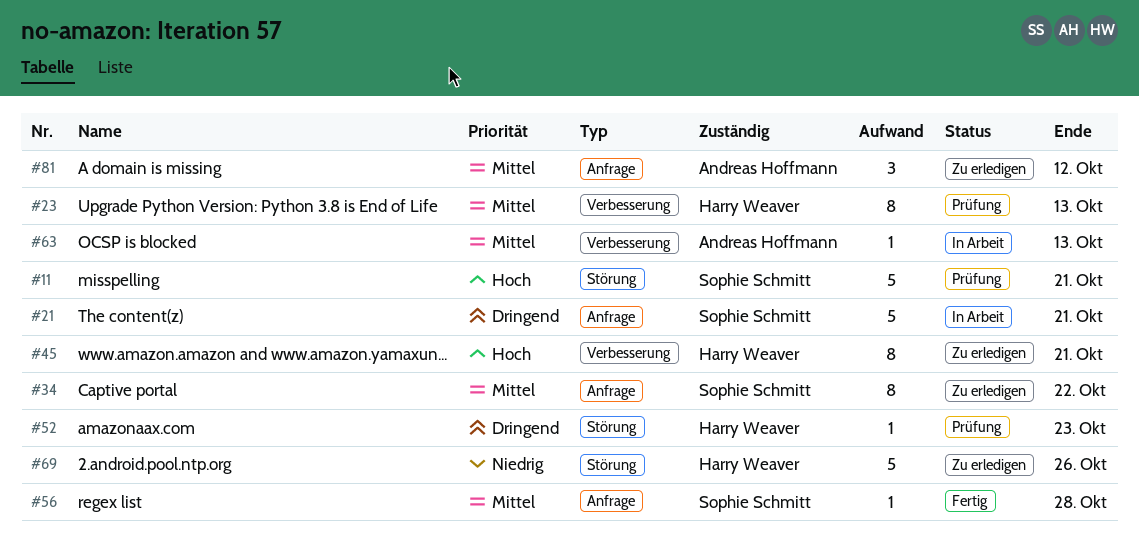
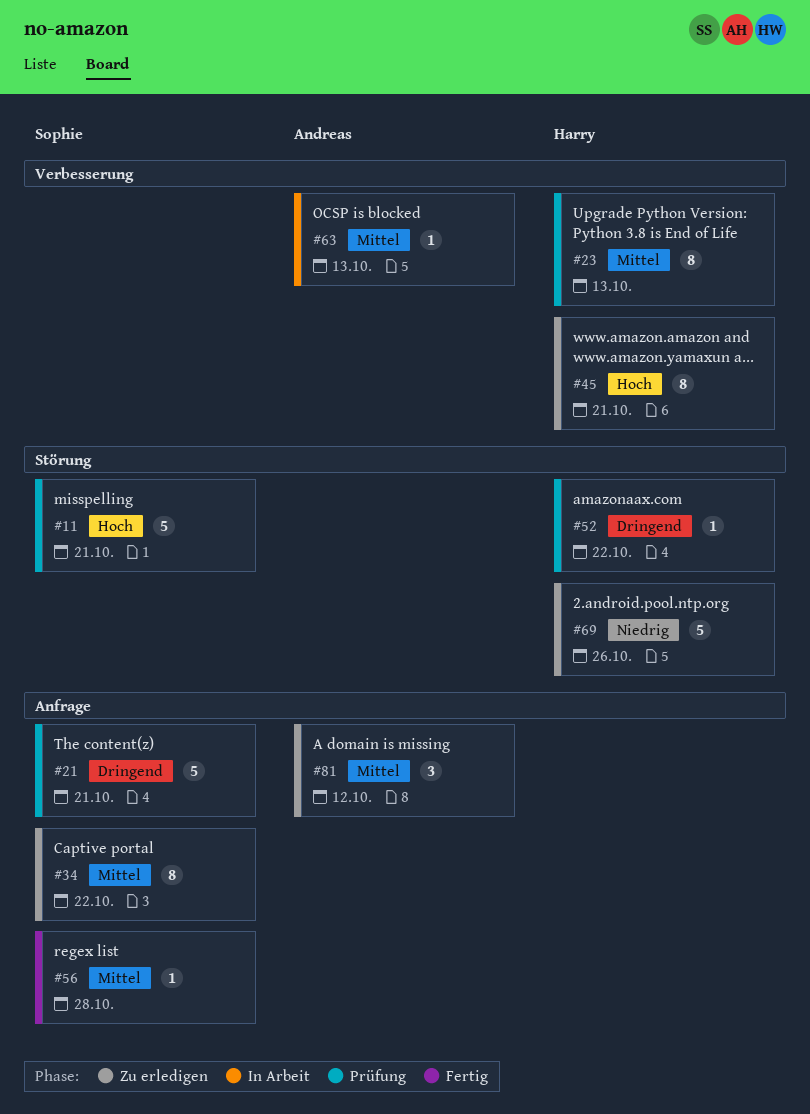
#21, status: In Arbeit -> Prüfung
#52, due: Oct 23 -> Oct 22

